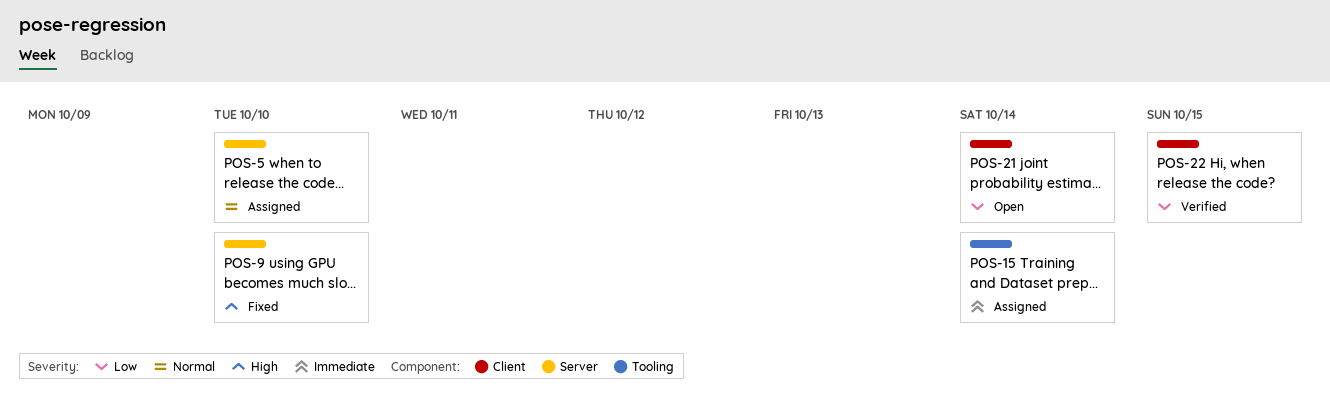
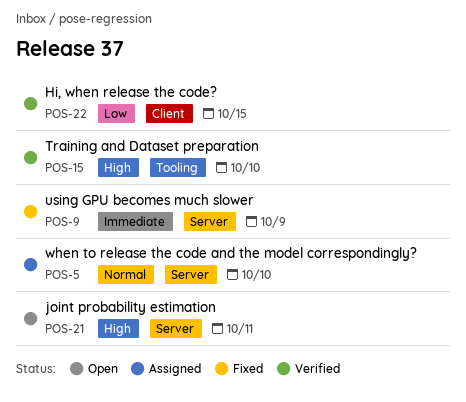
POS-9, priority: High -> Immediate
POS-9, due: Oct 10 -> Oct 9
POS-15, status: Assigned -> Verified
POS-15, priority: Immediate -> High
POS-15, due: Oct 14 -> Oct 10
POS-21, priority: Low -> High
POS-21, label: Client -> Server
POS-21, due: Oct 14 -> Oct 11

